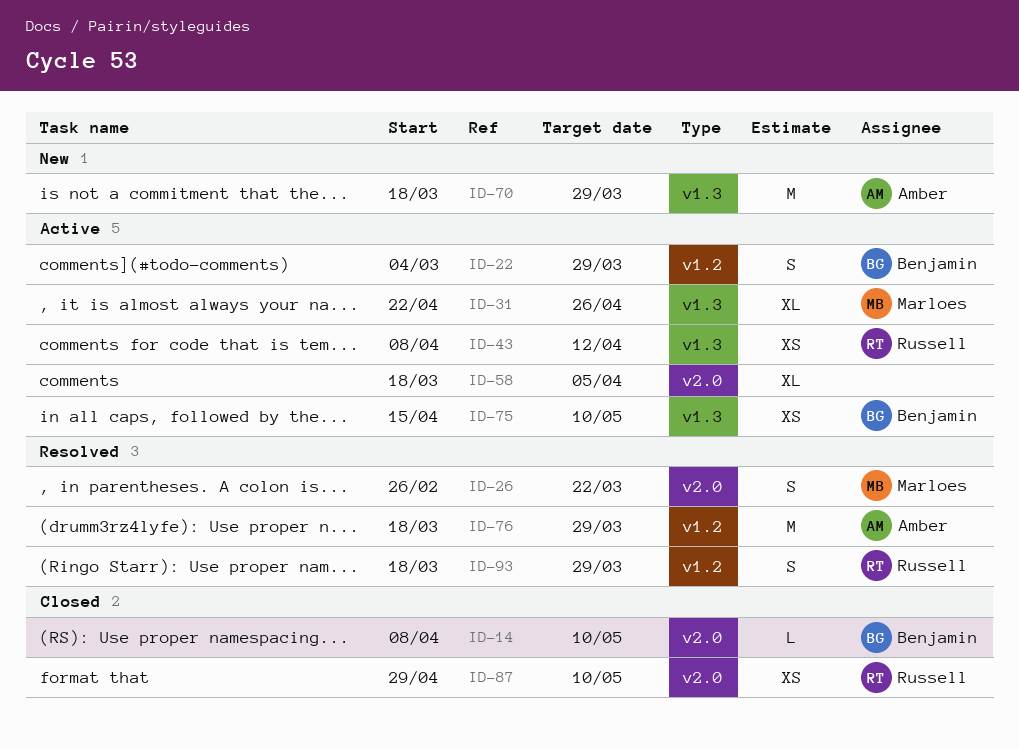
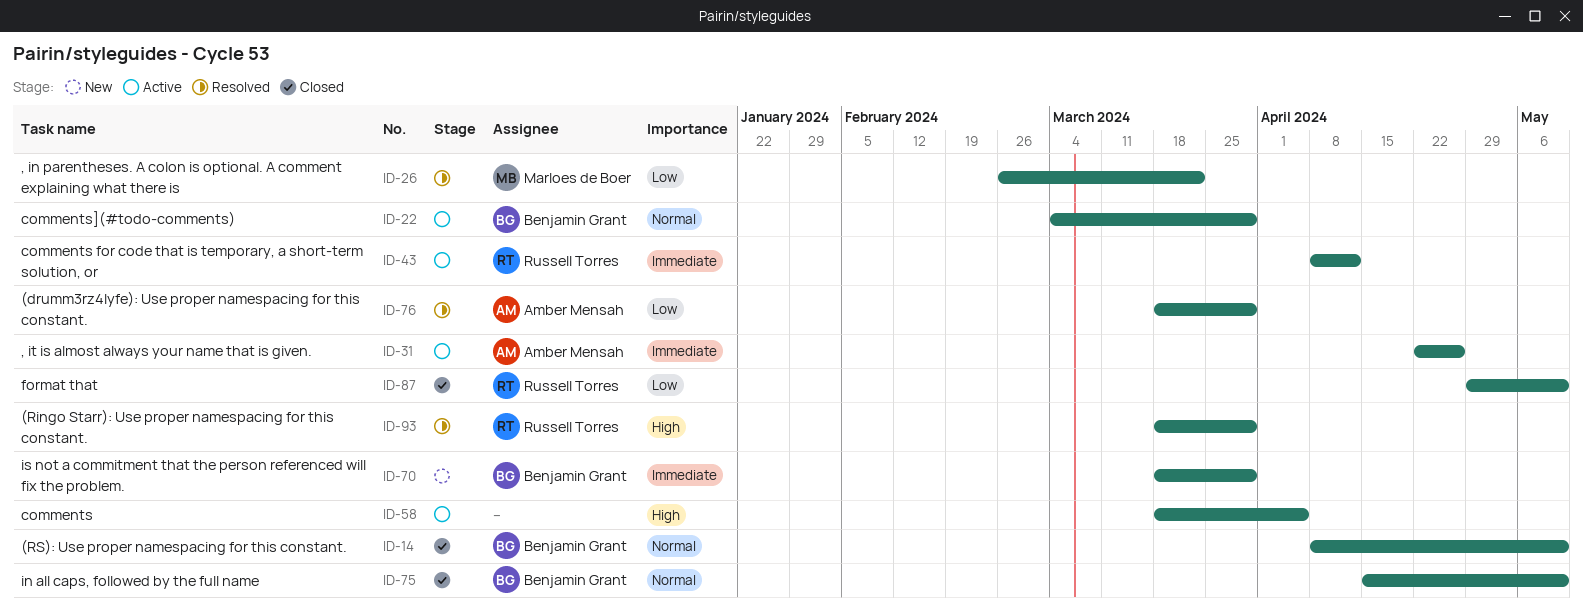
ID-31, owner: Marloes de Boer -> Amber Mensah
ID-70, owner: Amber Mensah -> Benjamin Grant
ID-75, status: Active -> Closed

